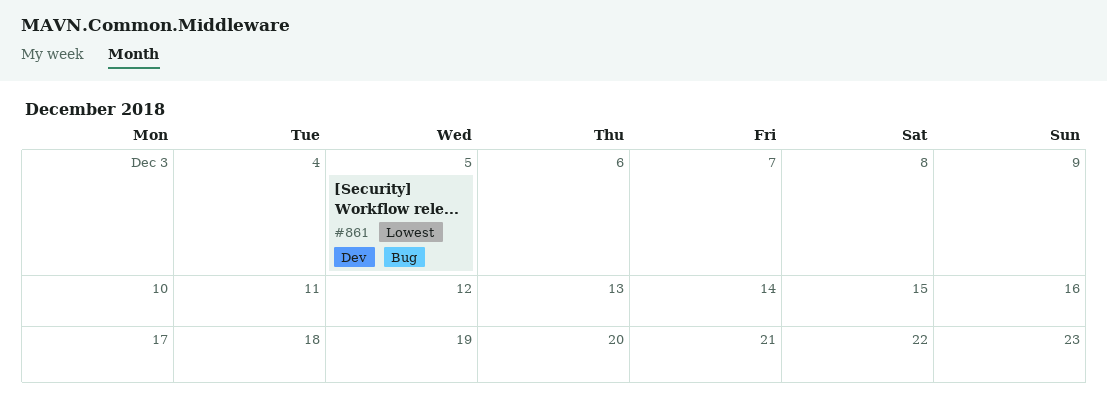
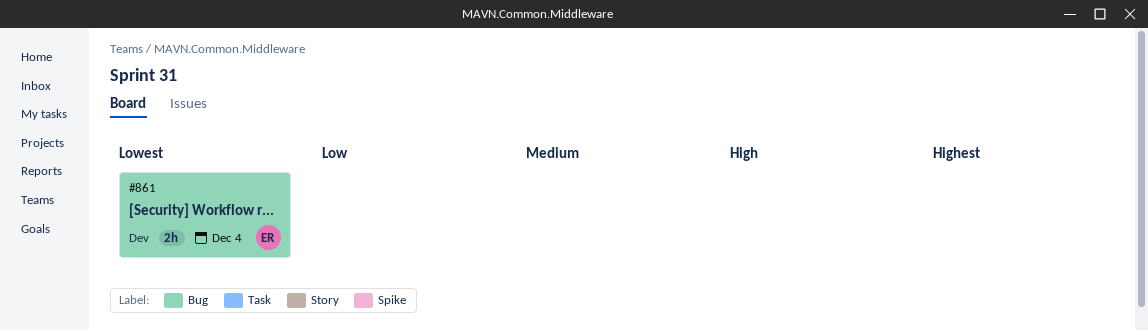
#861, due: Dec 5 -> Dec 4

